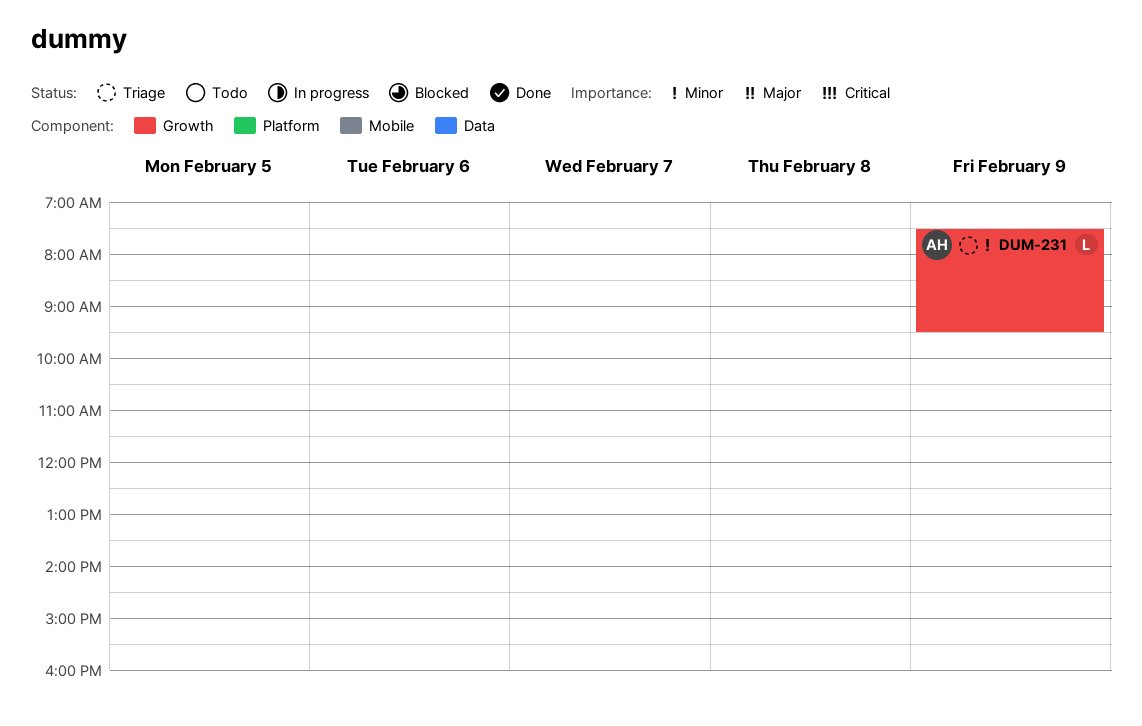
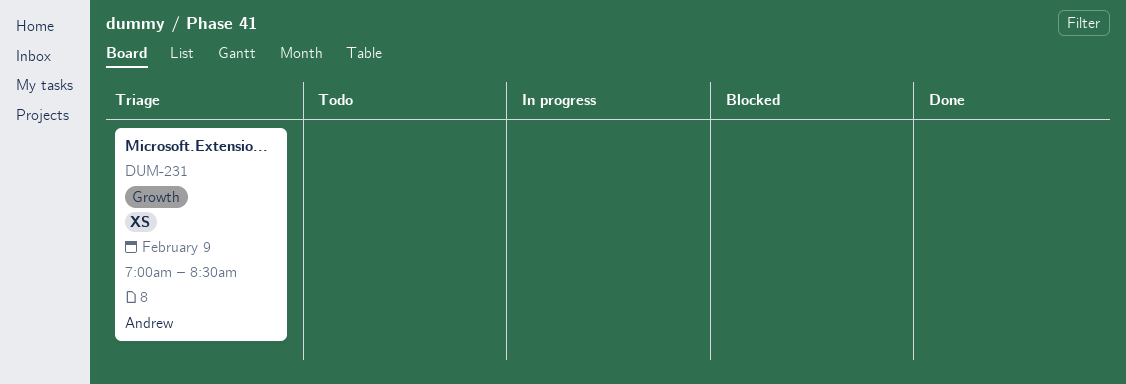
DUM-231, estimate: L -> XS
DUM-231, begins: 07:30 -> 07:00
DUM-231, ends: 09:30 -> 08:30

